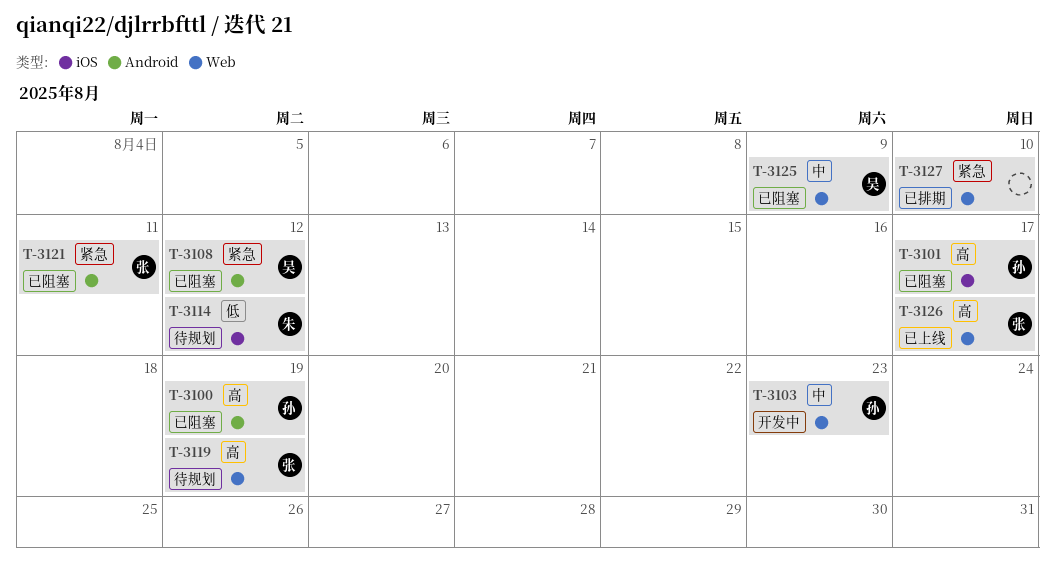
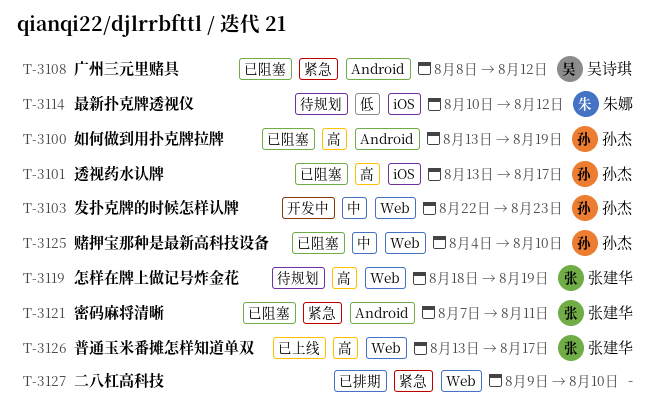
T-3125, owner: 吴诗琪 -> 孙杰
T-3125, due: Aug 9 -> Aug 10

